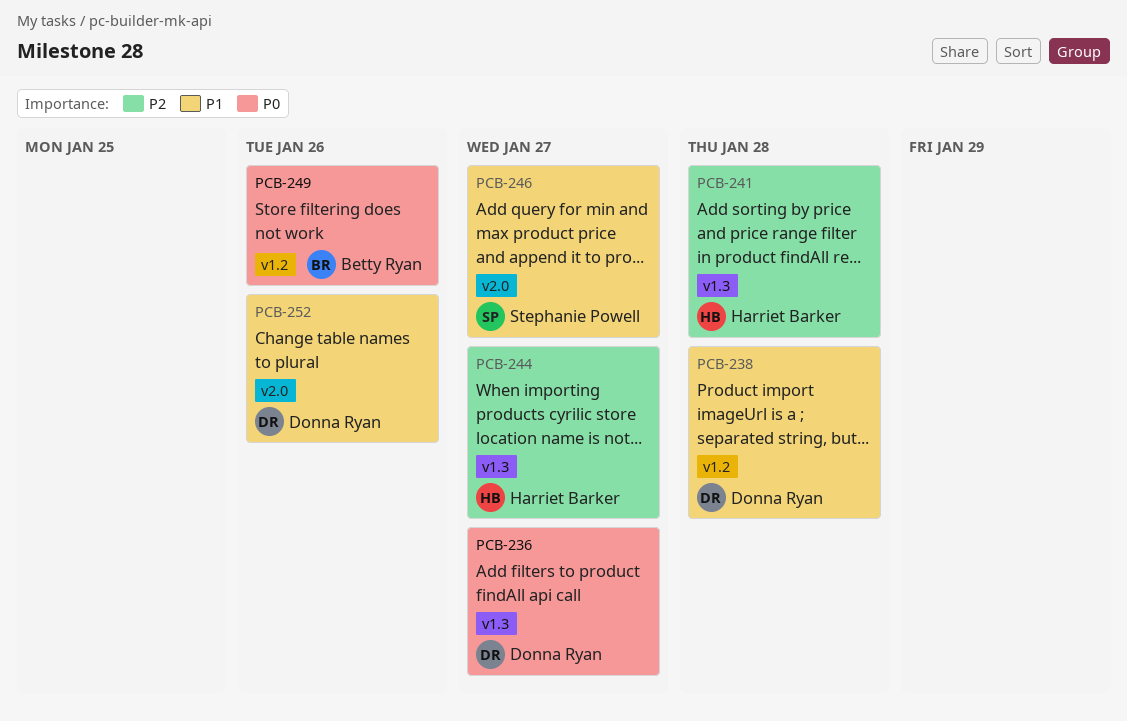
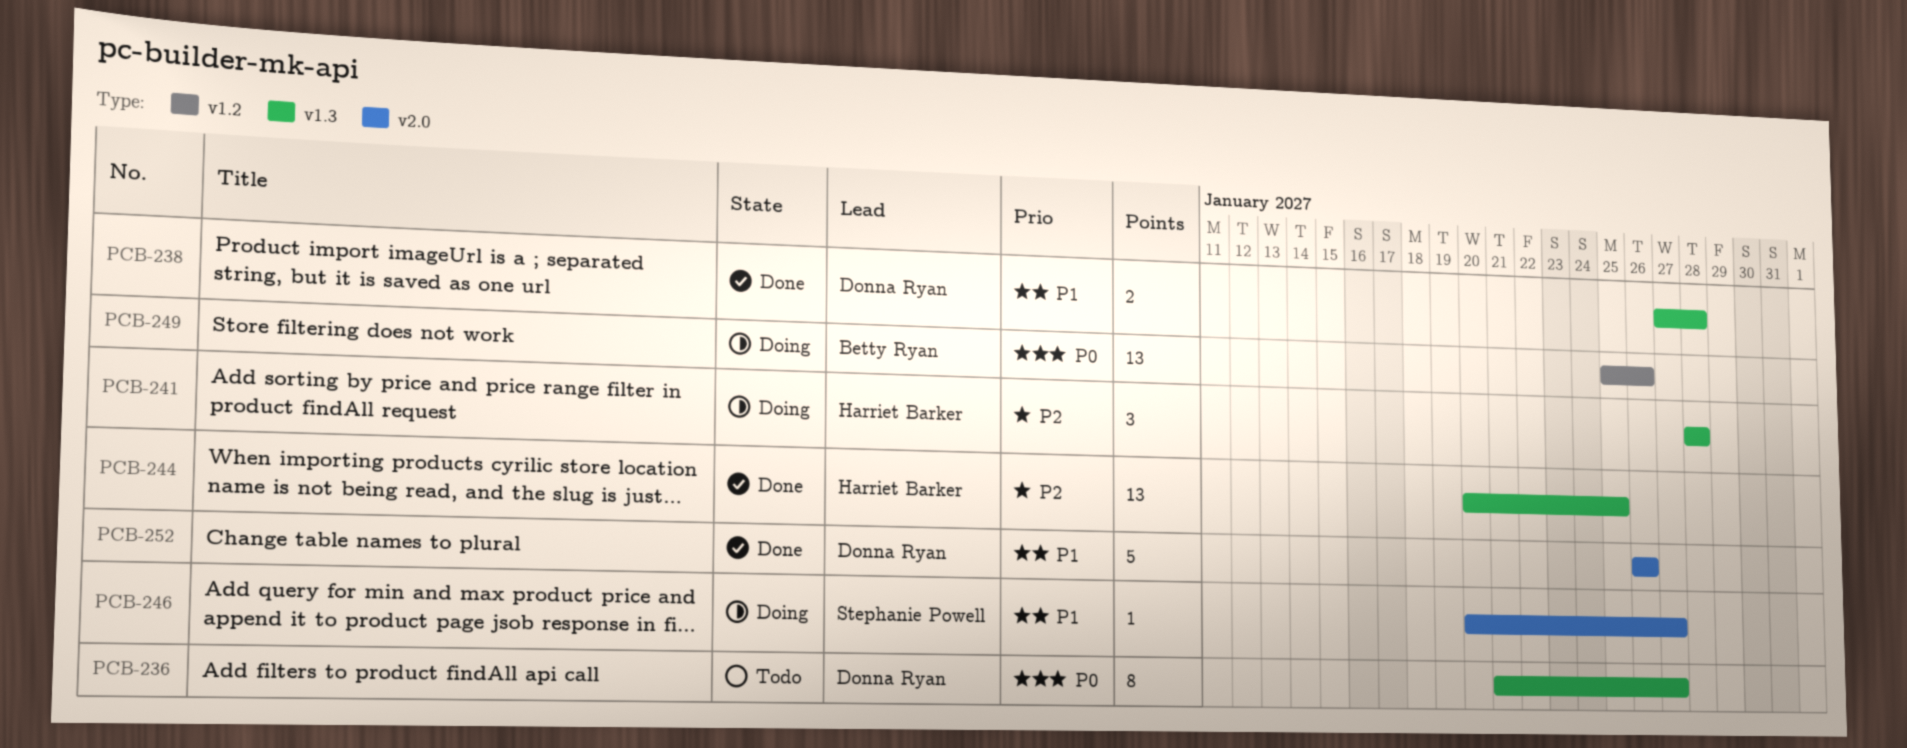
PCB-238, label: v1.2 -> v1.3
PCB-244, due: Jan 27 -> Jan 25

